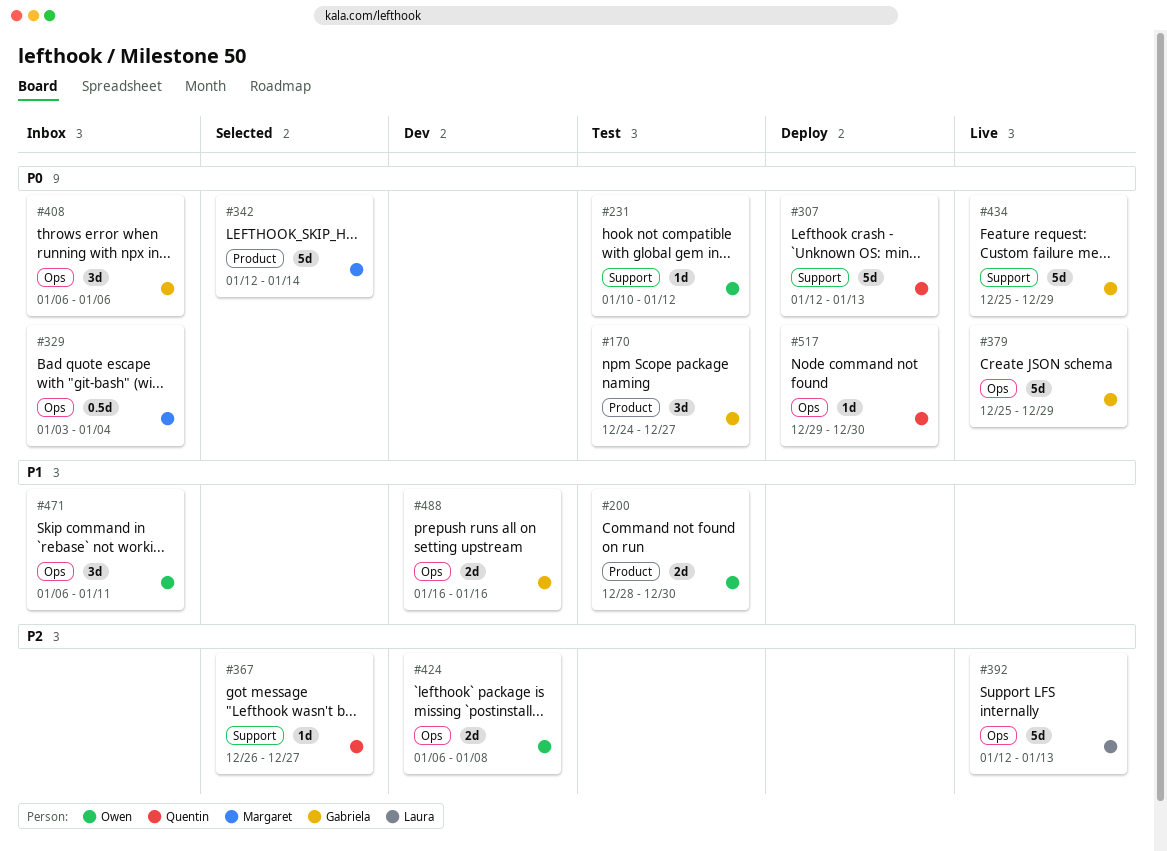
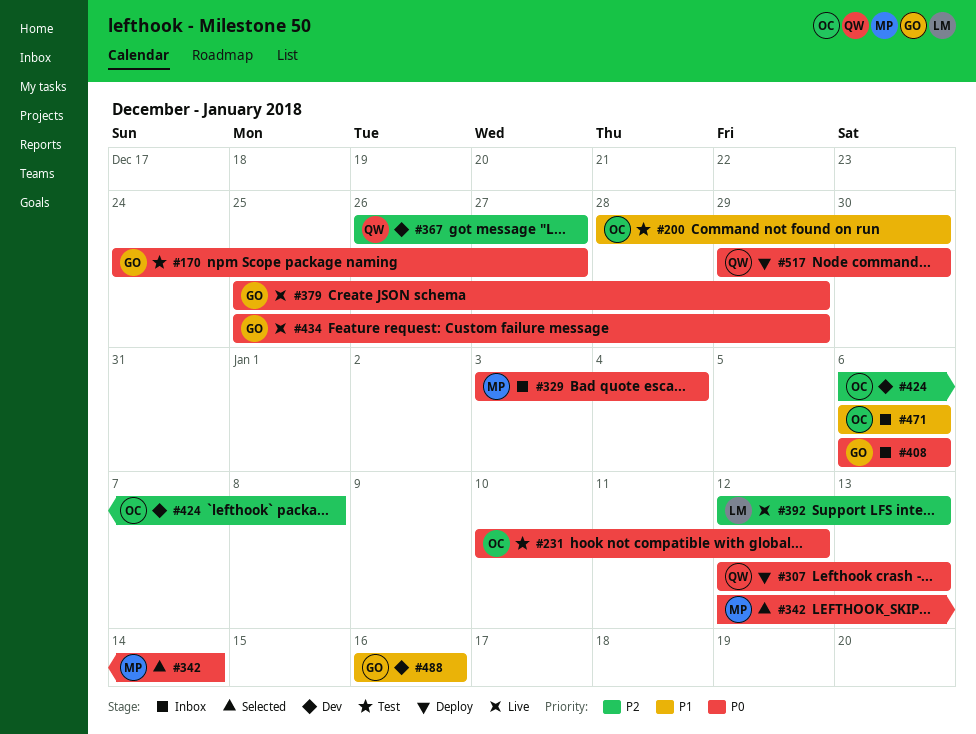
#367, status: Selected -> Dev
#471, due: Jan 11 -> Jan 6

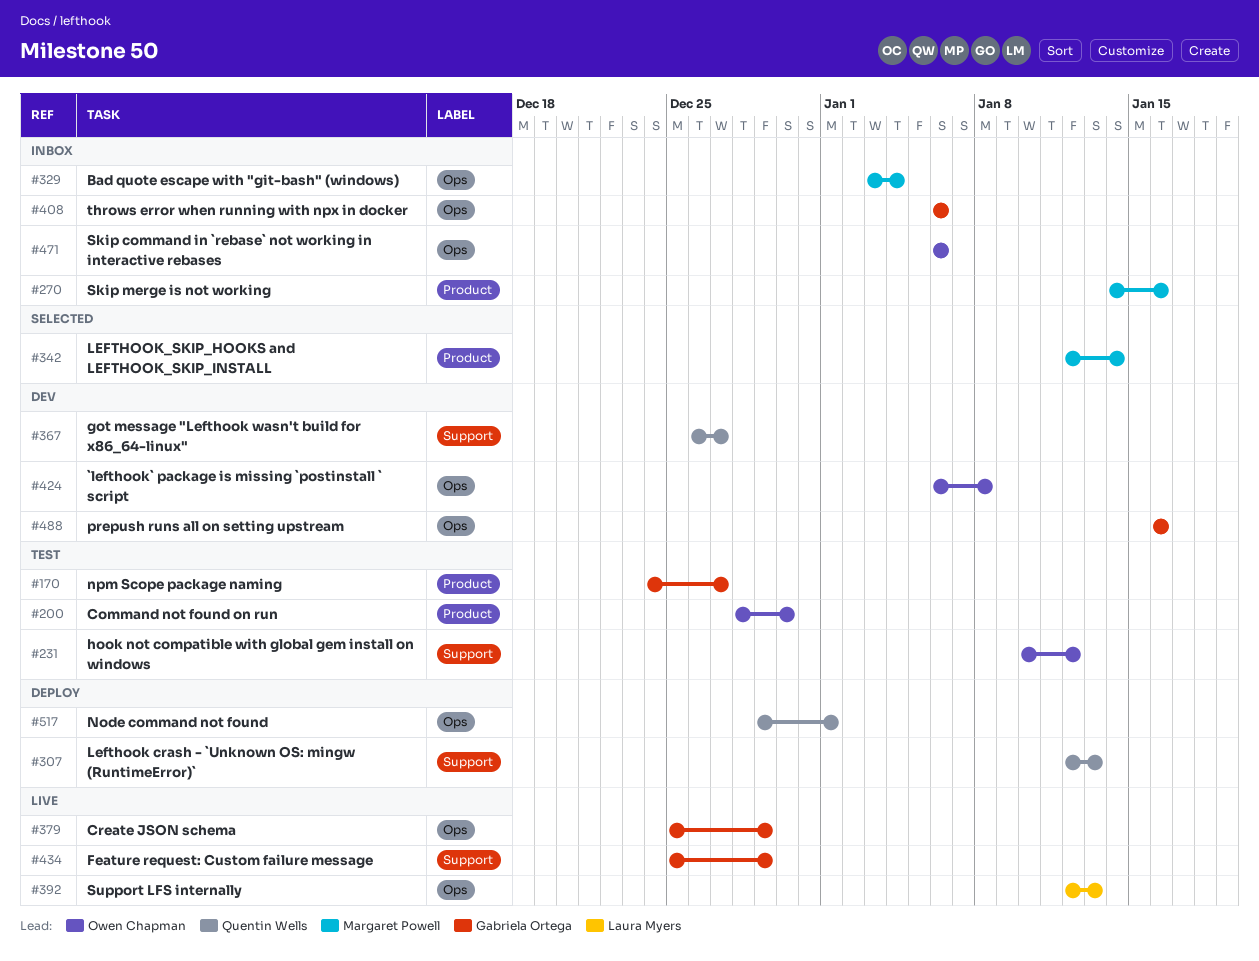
#270: none -> present
#517, due: Dec 30 -> Jan 1

